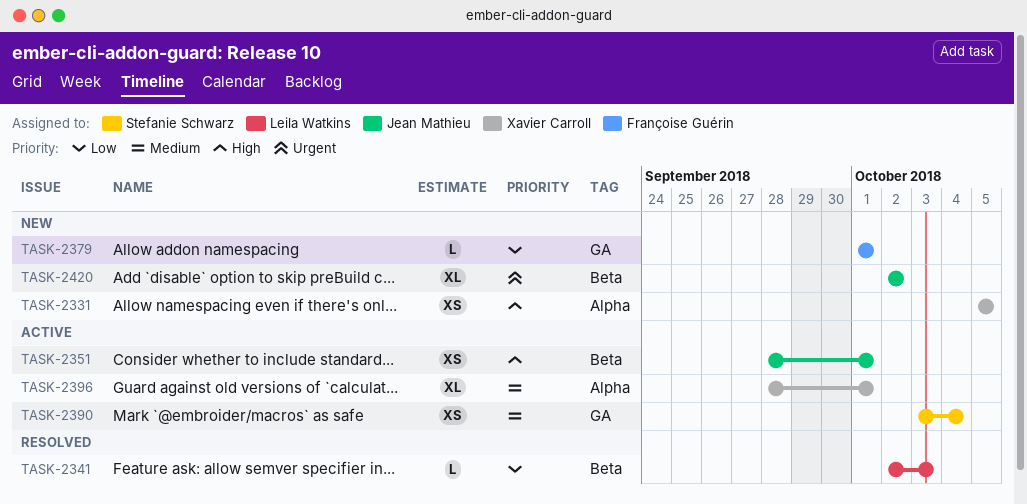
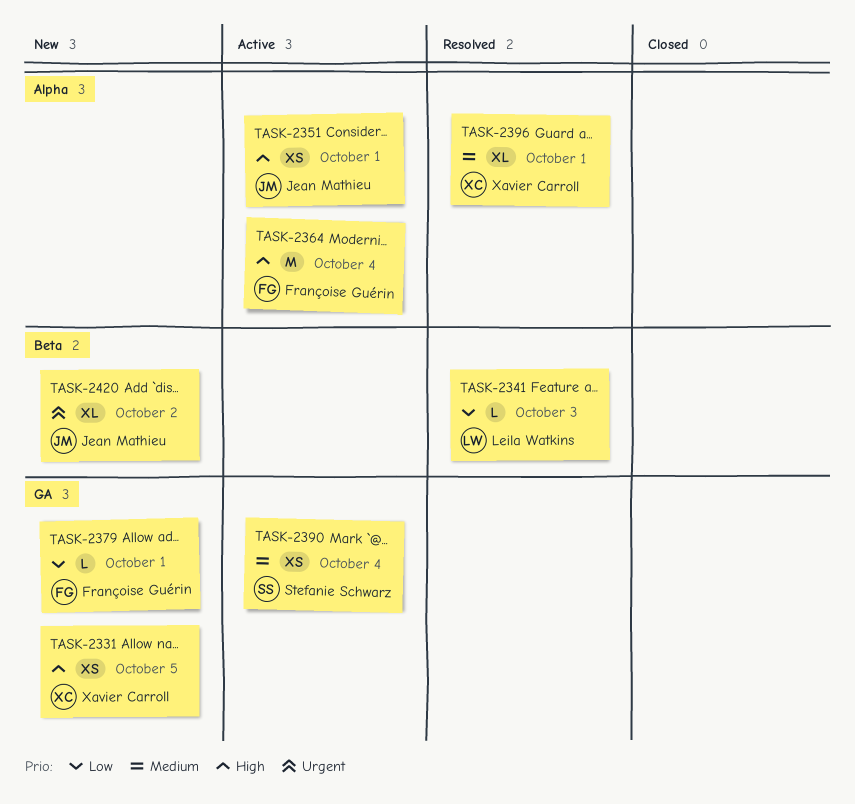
TASK-2331, label: Alpha -> GA
TASK-2351, label: Beta -> Alpha
TASK-2364: none -> present
TASK-2396, status: Active -> Resolved

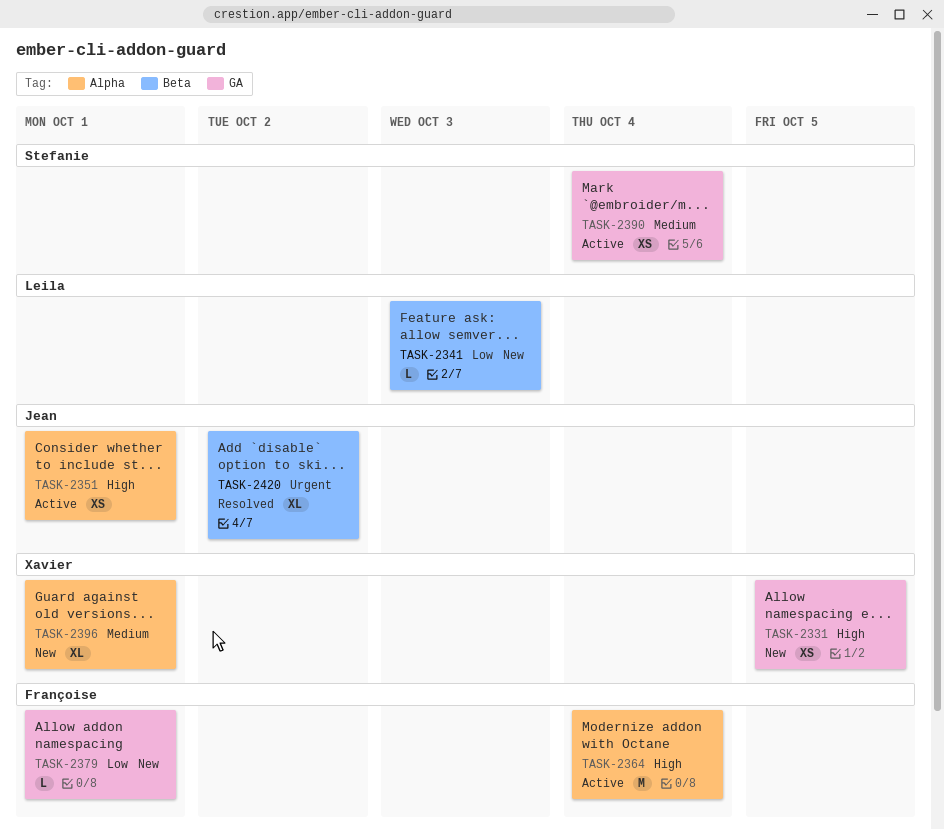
TASK-2341, status: Resolved -> New
TASK-2396, status: Resolved -> New
TASK-2420, status: New -> Resolved

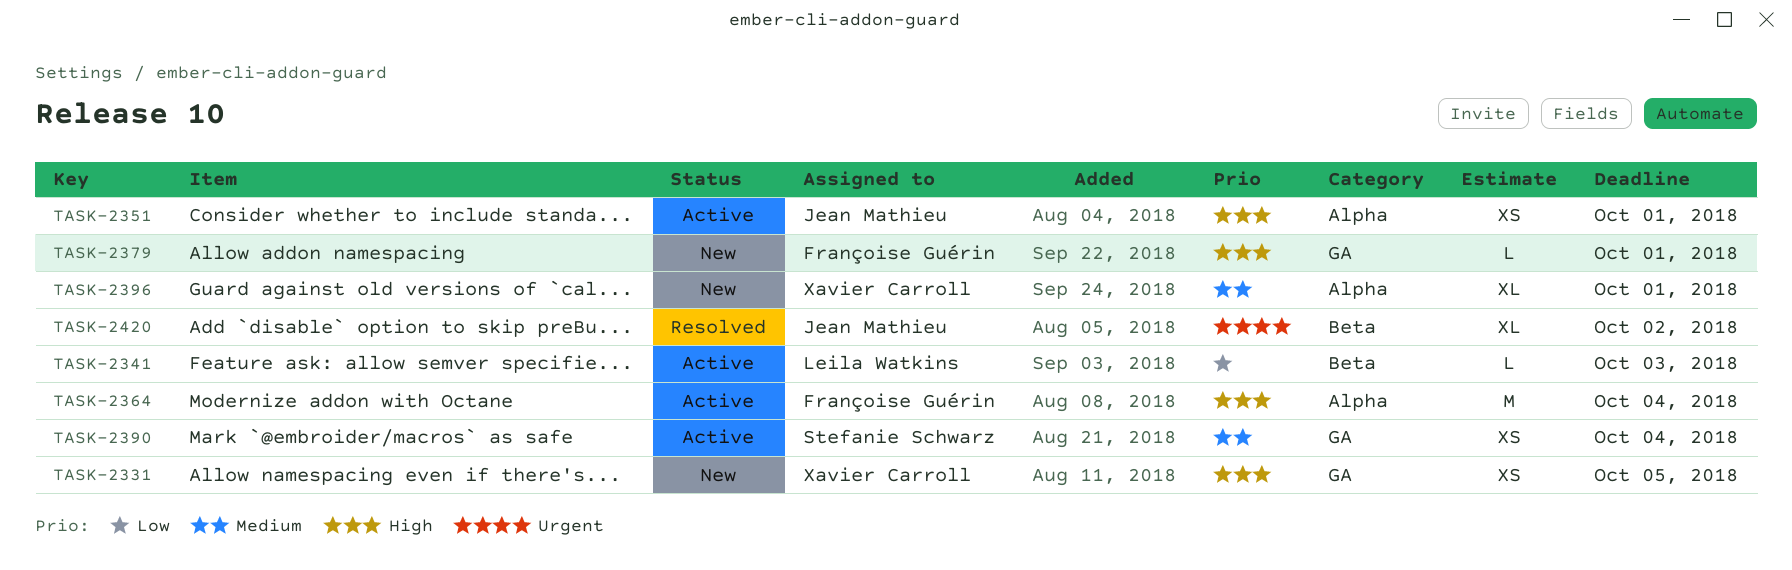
TASK-2341, status: New -> Active
TASK-2379, priority: Low -> High

